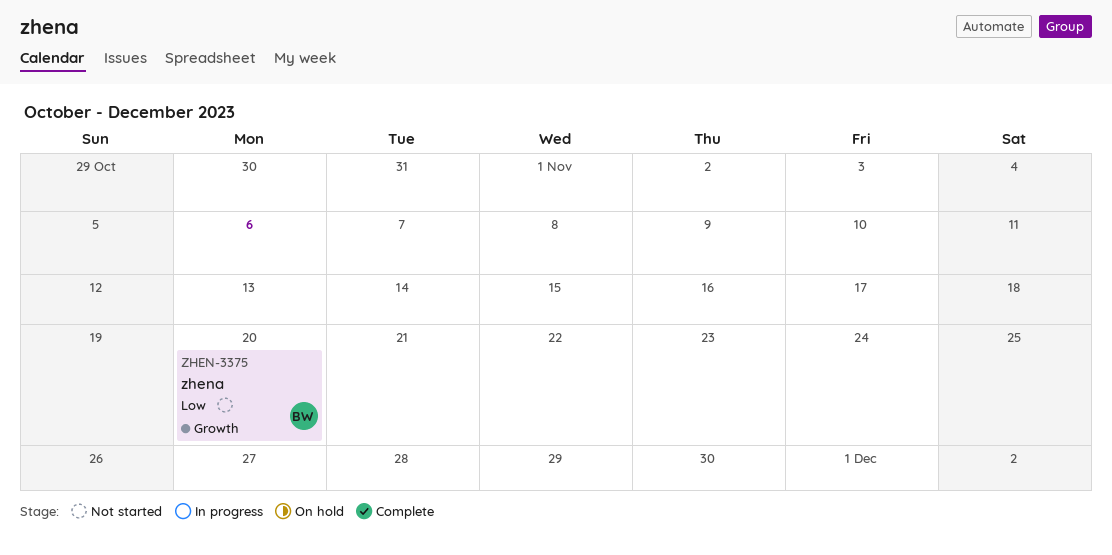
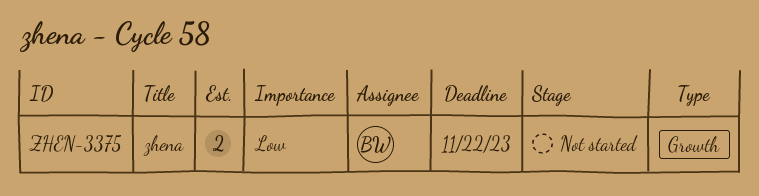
ZHEN-3375, due: Nov 20 -> Nov 22

